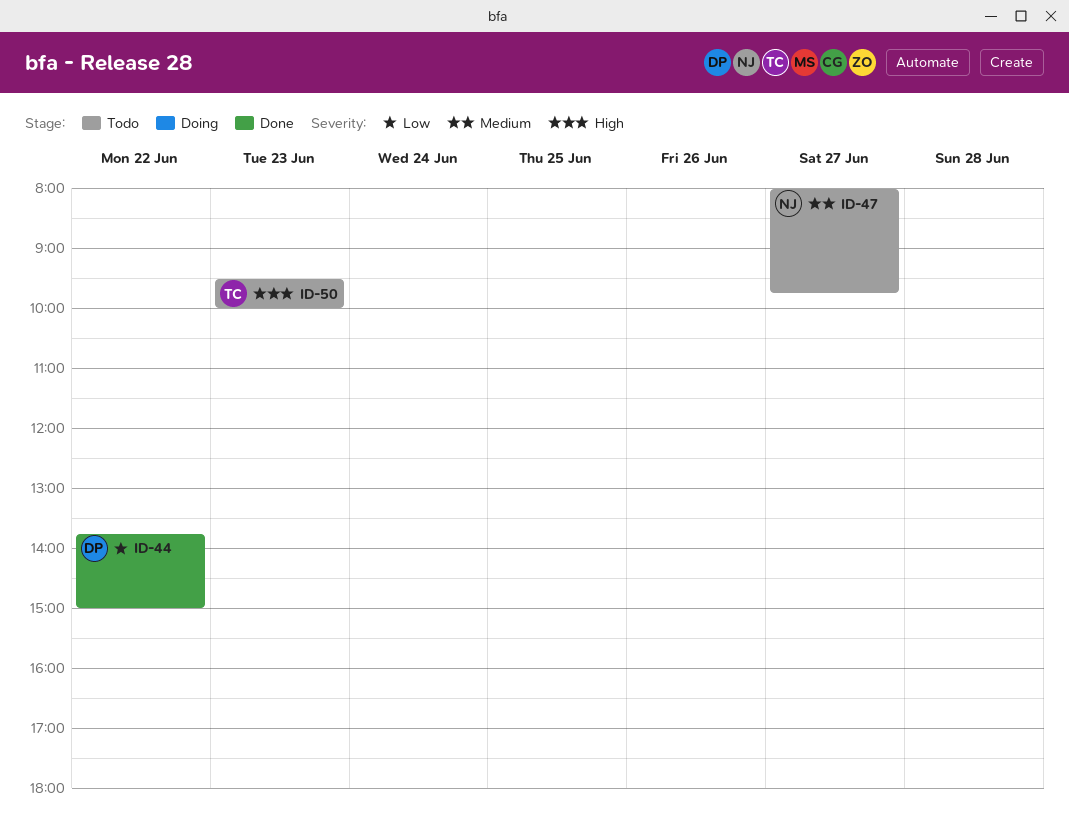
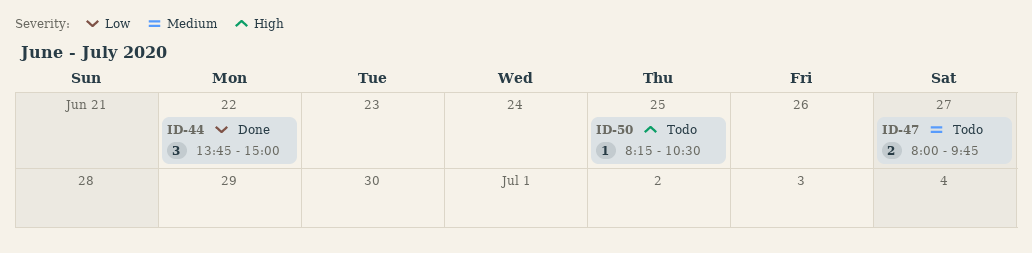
ID-50, day: Jun 23 -> Jun 25
ID-50, begins: 09:30 -> 08:15
ID-50, ends: 10:00 -> 10:30

